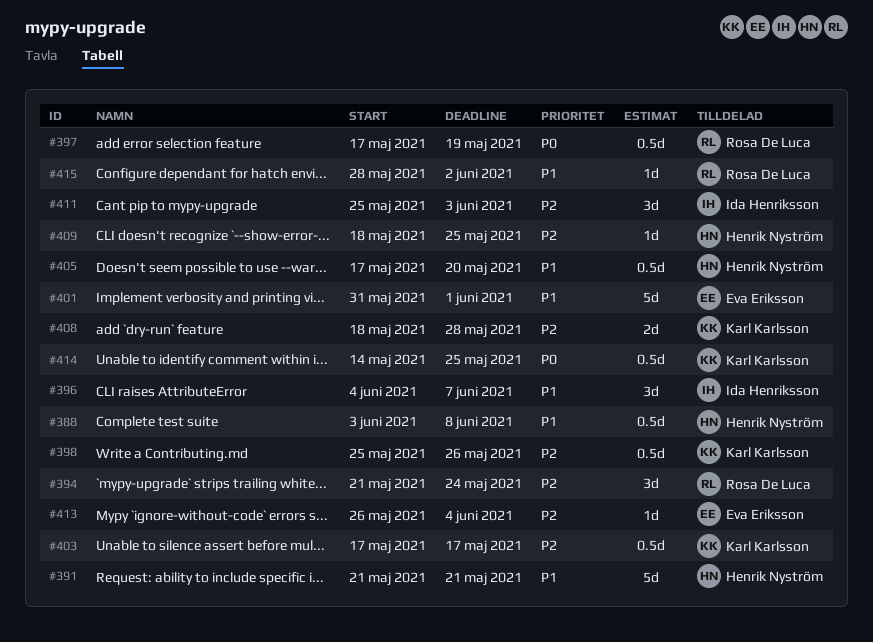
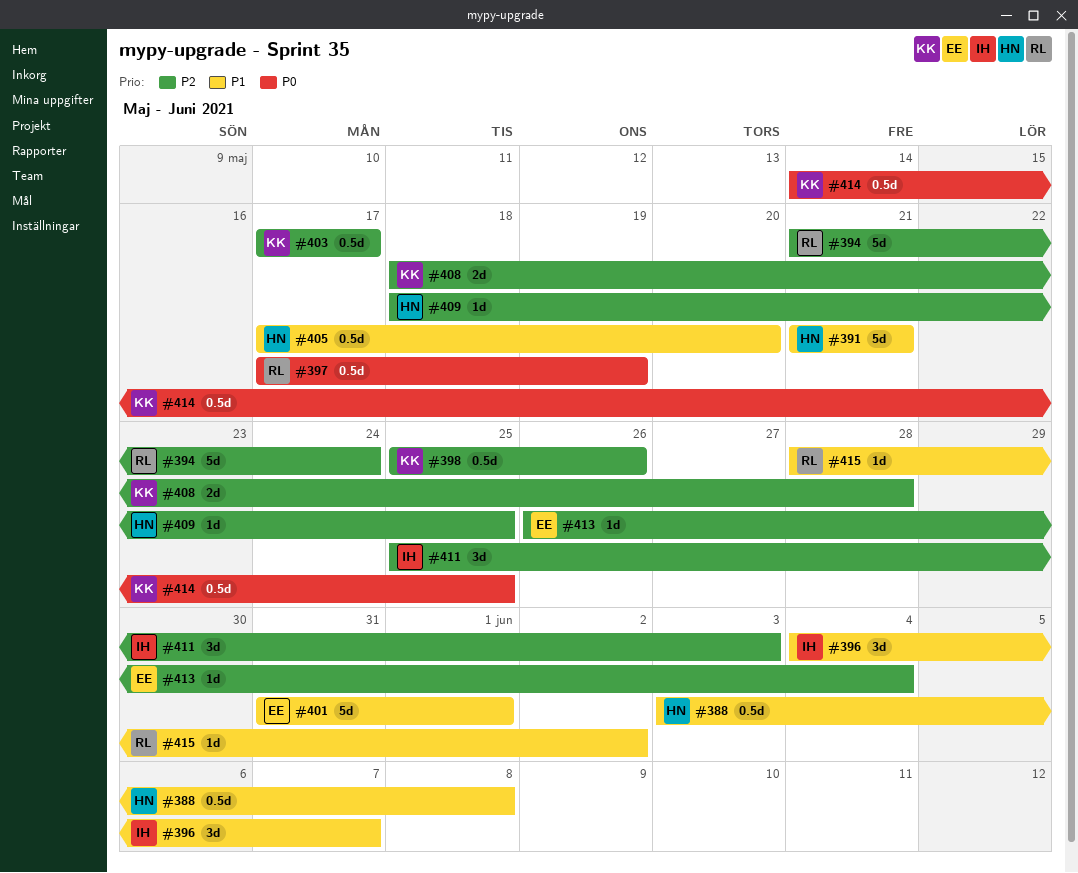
#394, estimate: 3d -> 5d

